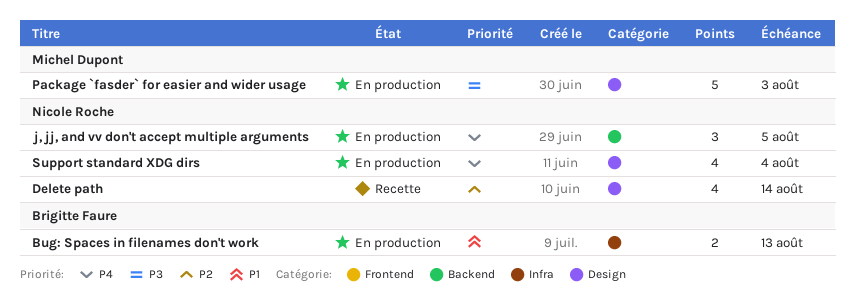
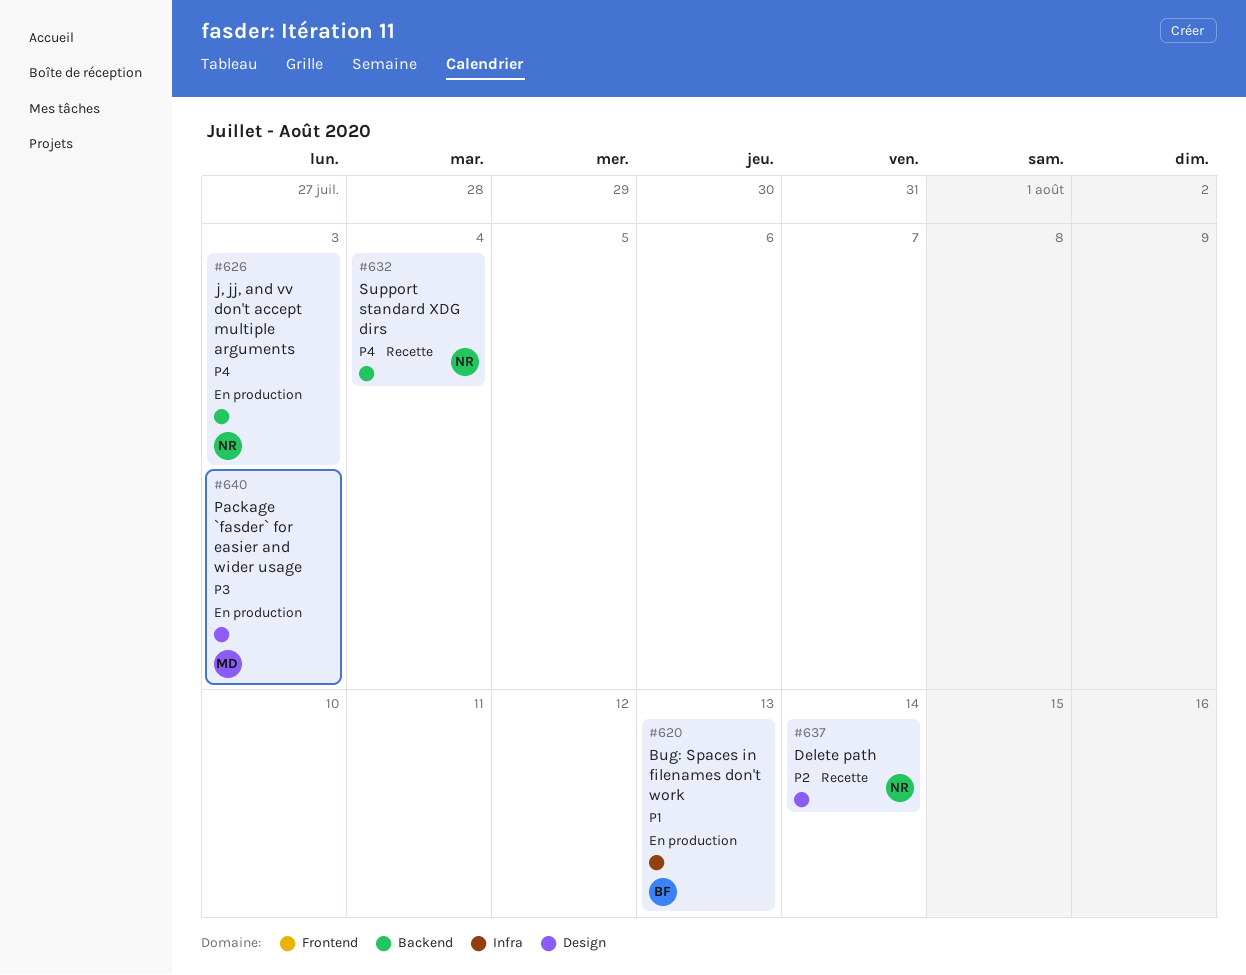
j, jj, and vv don't accept multiple arguments, due: Aug 5 -> Aug 3
Support standard XDG dirs, status: En production -> Recette
Support standard XDG dirs, label: Design -> Backend

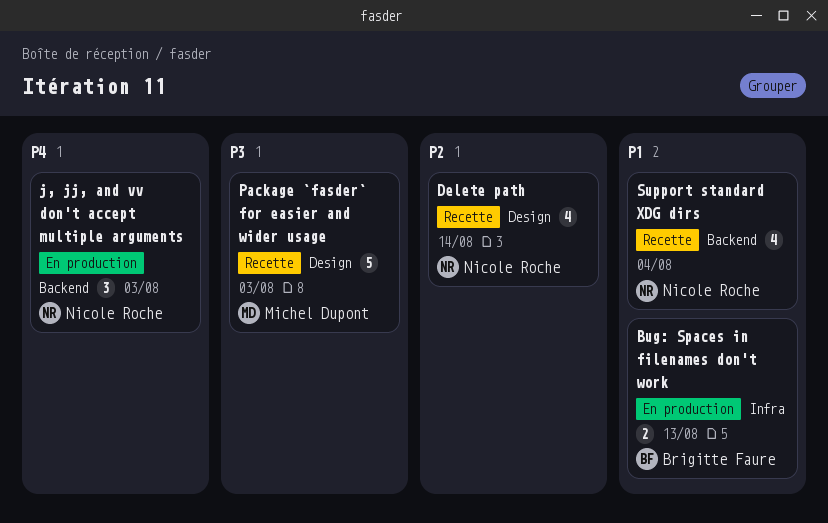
Package `fasder` for easier and wider usage, status: En production -> Recette
Support standard XDG dirs, priority: P4 -> P1

